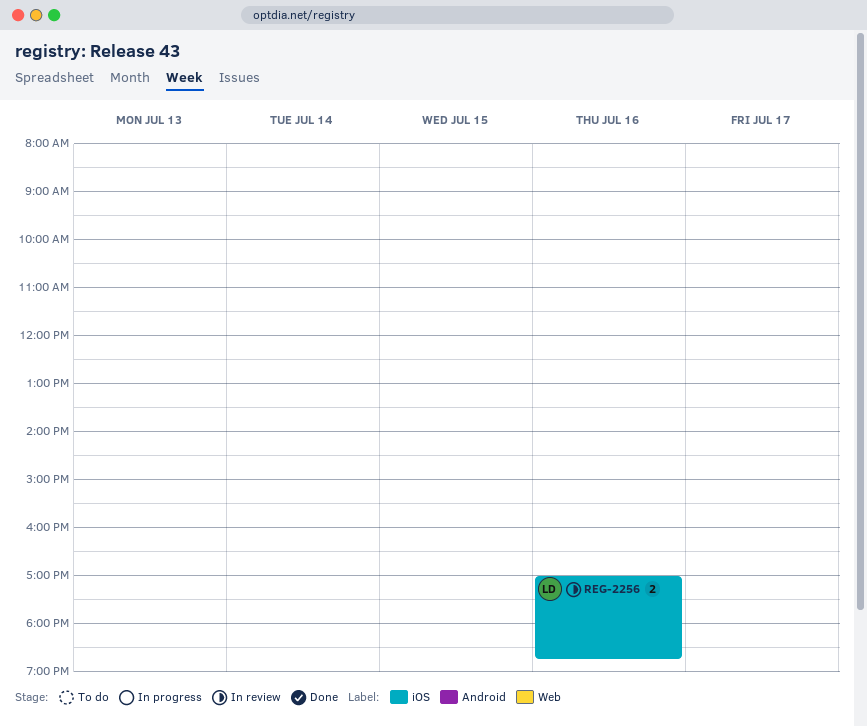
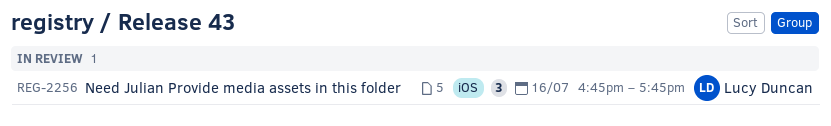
REG-2256, estimate: 2 -> 3
REG-2256, begins: 17:00 -> 16:45
REG-2256, ends: 18:45 -> 17:45

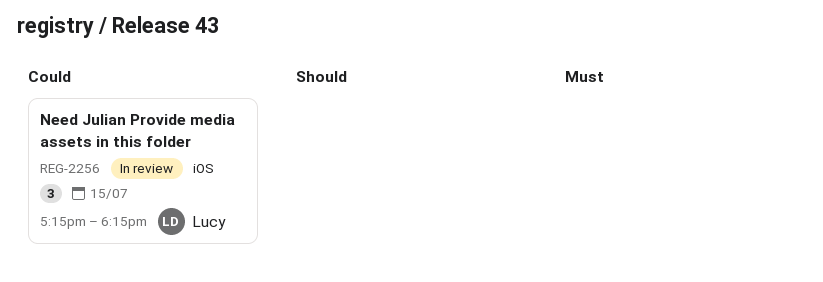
REG-2256, day: Jul 16 -> Jul 15
REG-2256, begins: 16:45 -> 17:15
REG-2256, ends: 17:45 -> 18:15

